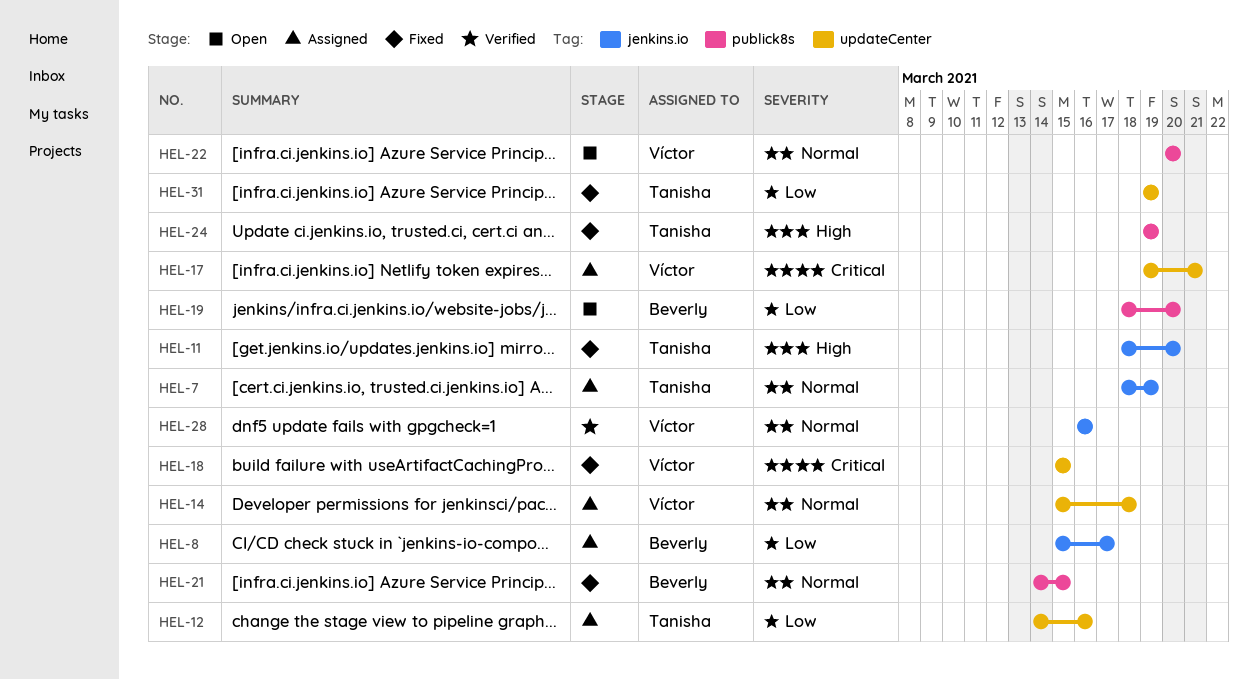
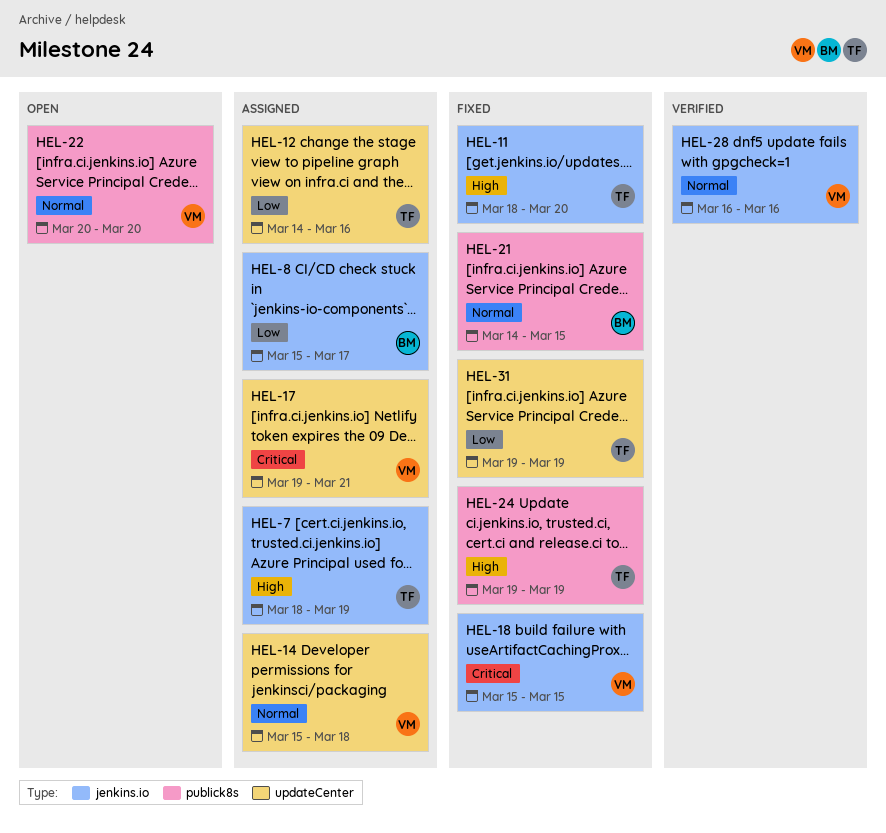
HEL-7, priority: Normal -> High
HEL-18, label: updateCenter -> jenkins.io
HEL-19: present -> none

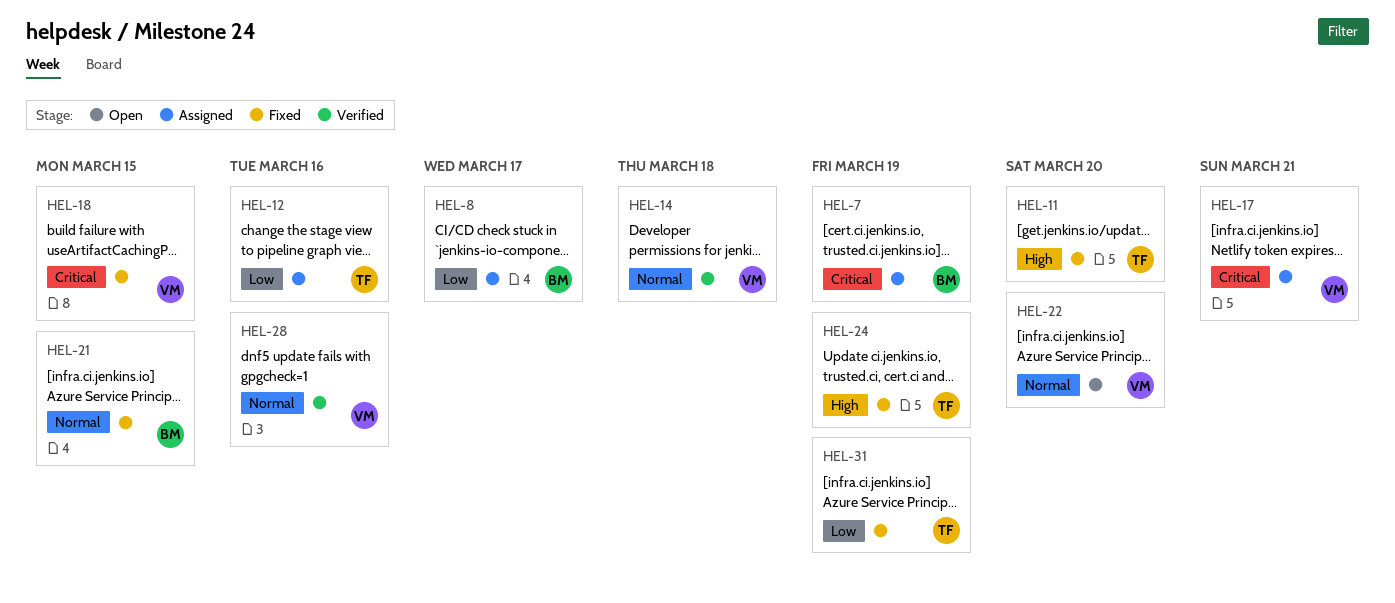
HEL-7, owner: TF -> BM
HEL-7, priority: High -> Critical
HEL-14, status: Assigned -> Verified

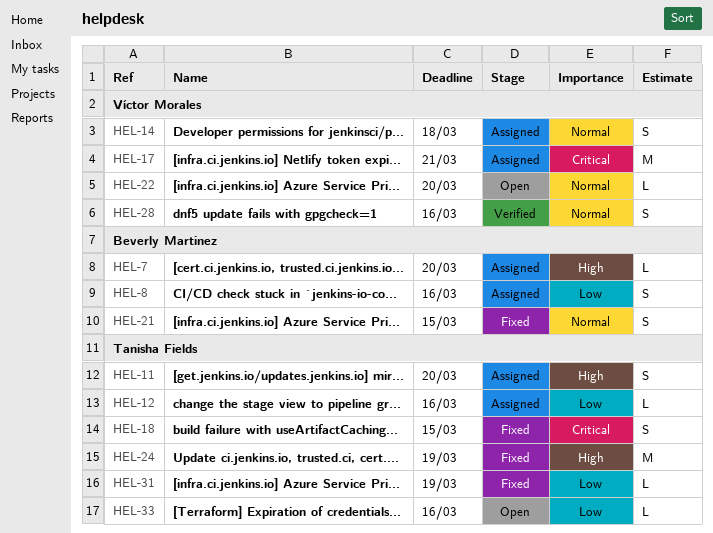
HEL-7, priority: Critical -> High
HEL-7, due: Mar 19 -> Mar 20
HEL-8, due: Mar 17 -> Mar 16
HEL-11, status: Fixed -> Assigned
HEL-14, status: Verified -> Assigned
HEL-18, owner: Víctor Morales -> Tanisha Fields
HEL-33: none -> present

